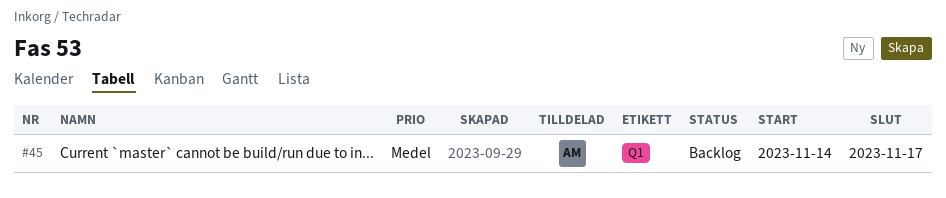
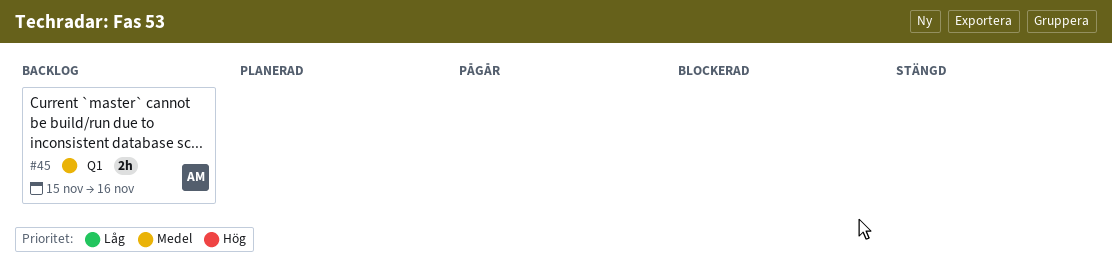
#45, start: Nov 14 -> Nov 15
#45, due: Nov 17 -> Nov 16

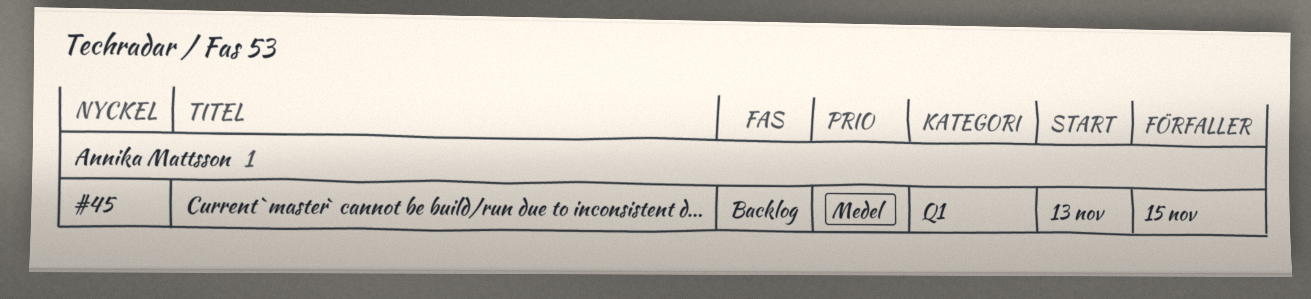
#45, start: Nov 15 -> Nov 13
#45, due: Nov 16 -> Nov 15

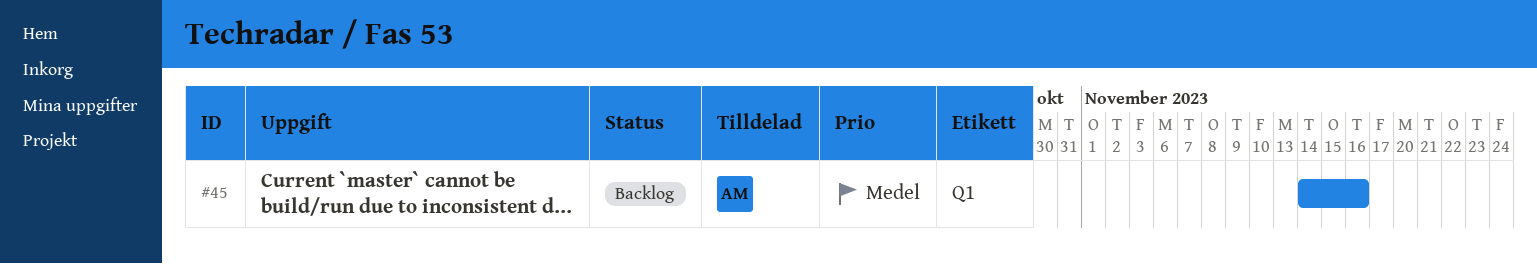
#45, start: Nov 13 -> Nov 14
#45, due: Nov 15 -> Nov 16

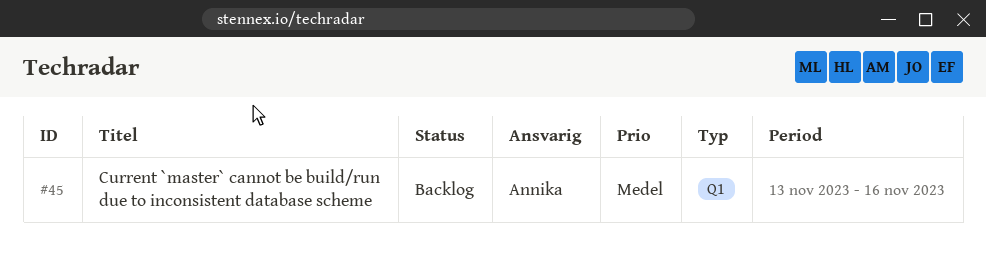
#45, start: Nov 14 -> Nov 13

